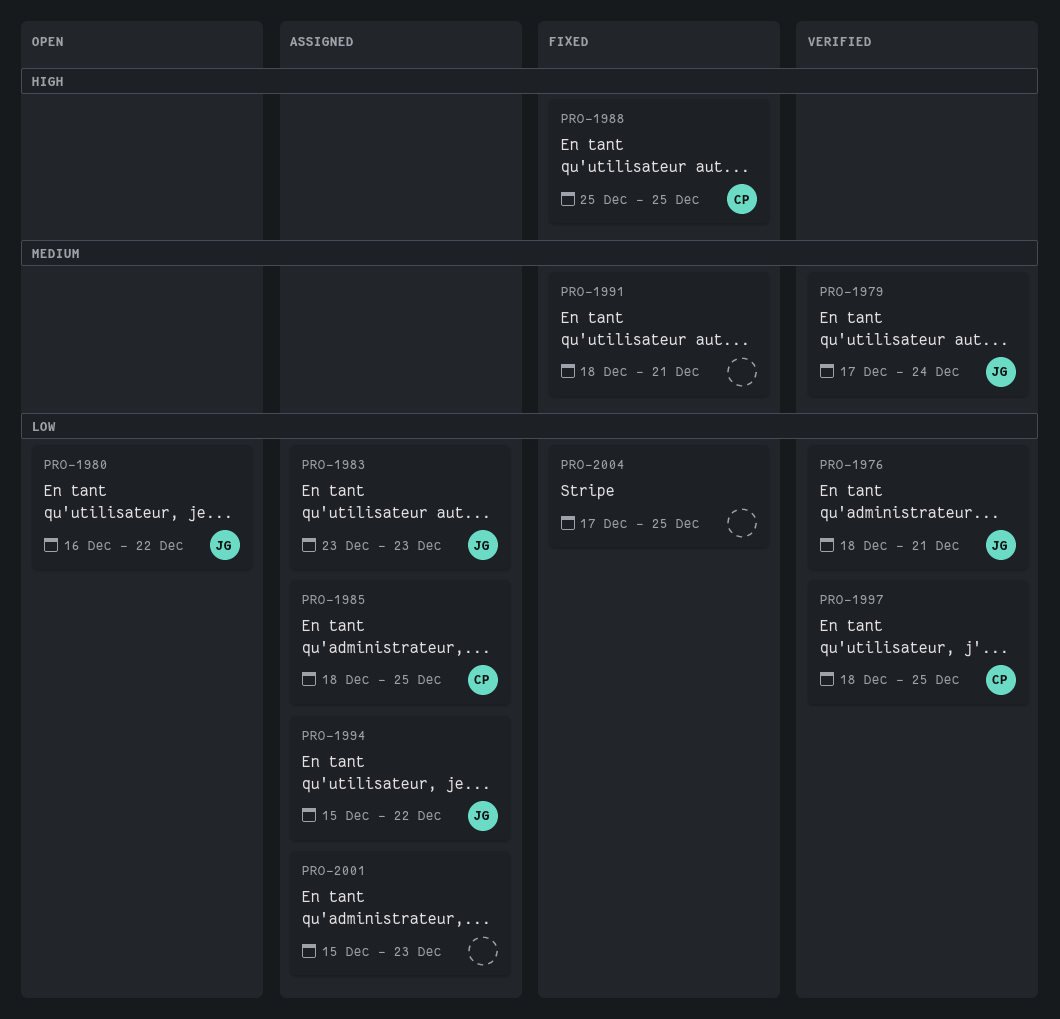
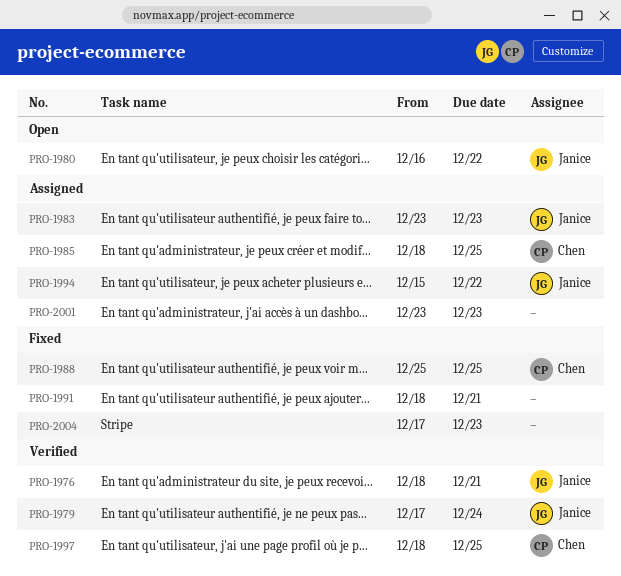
PRO-2001, start: Dec 15 -> Dec 23
PRO-2004, due: Dec 25 -> Dec 23

